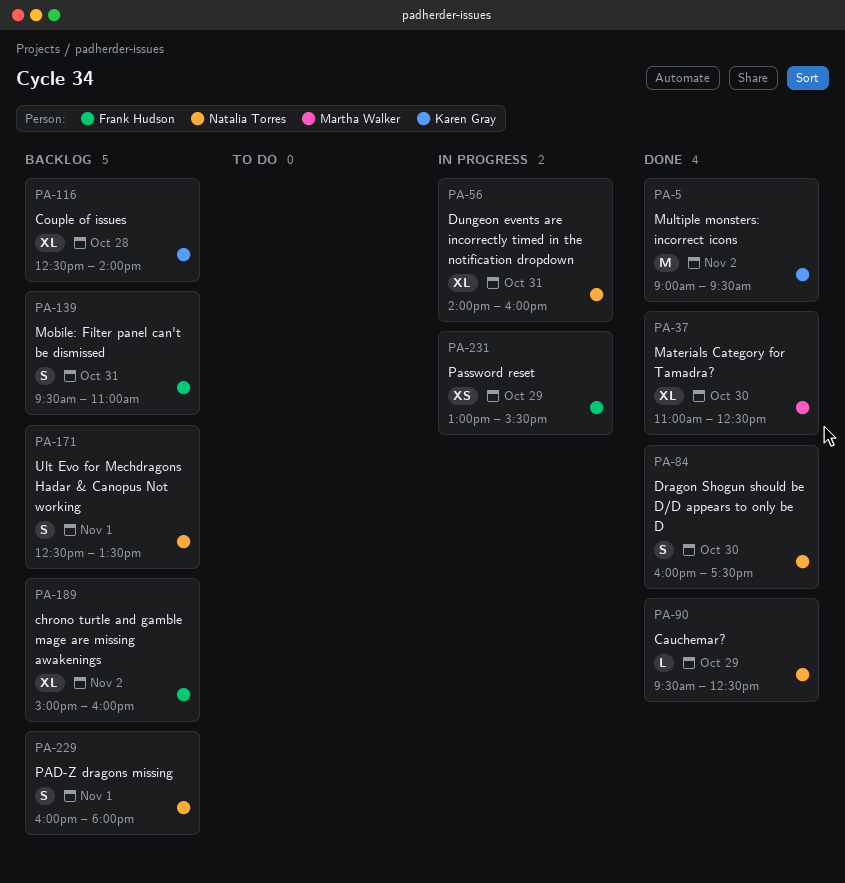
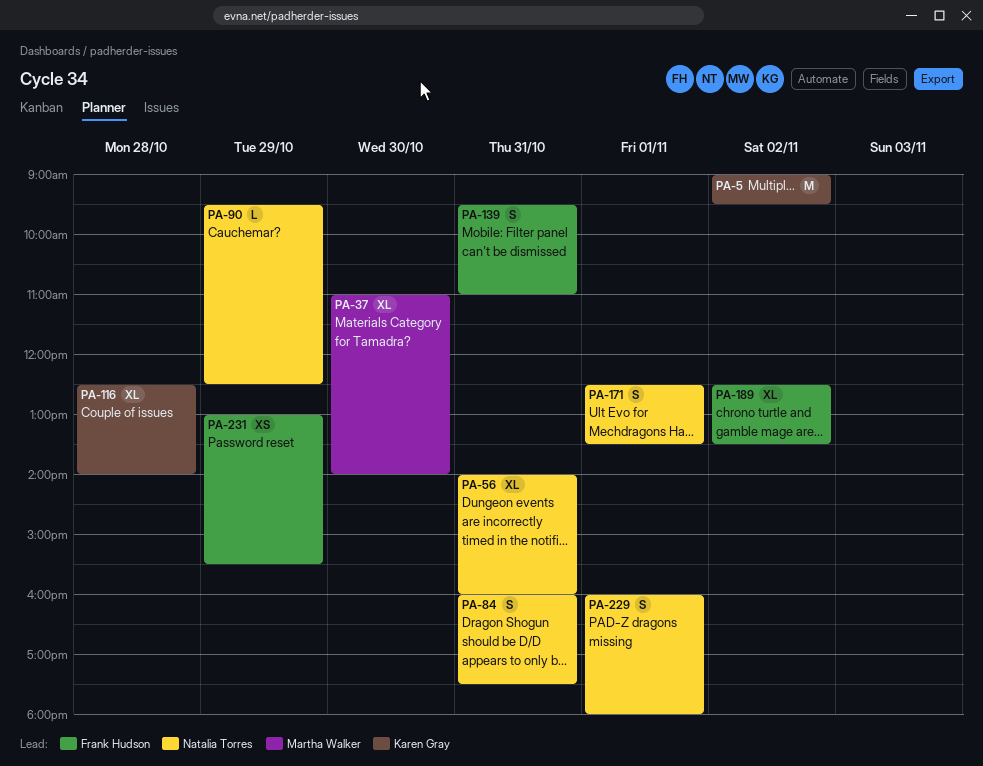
PA-37, ends: 12:30 -> 14:00
PA-84, day: Oct 30 -> Oct 31
PA-189, begins: 15:00 -> 12:30
PA-189, ends: 16:00 -> 13:30

